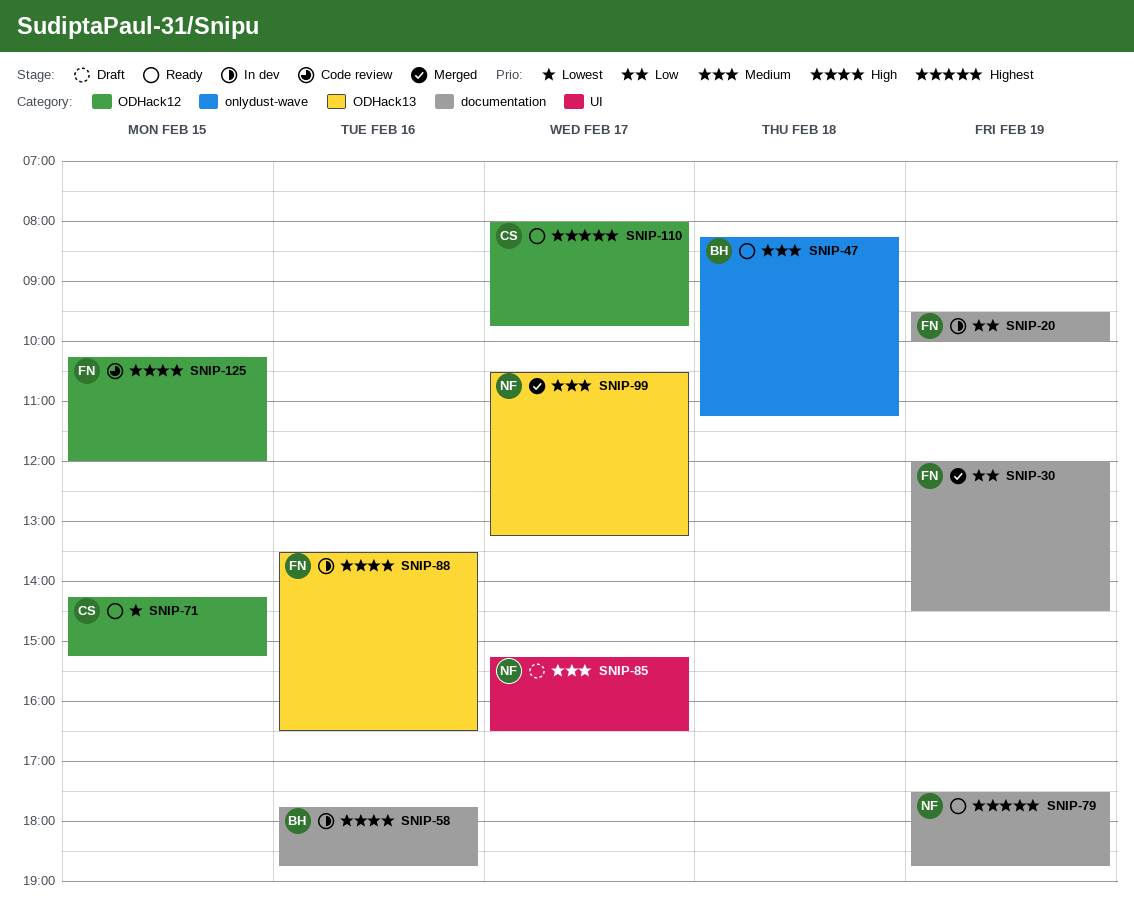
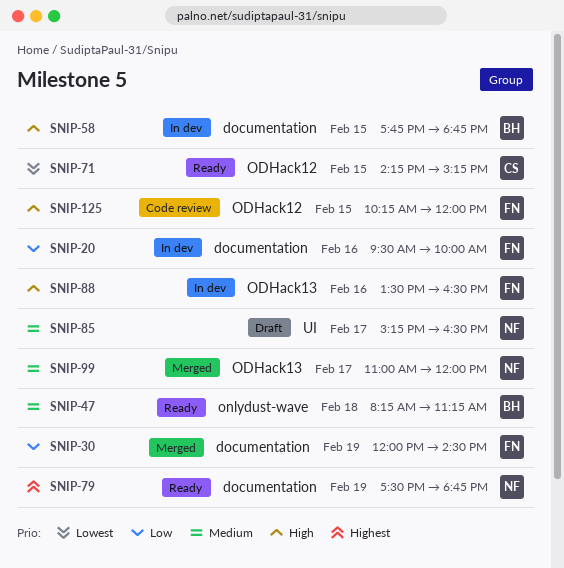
SNIP-20, day: Feb 19 -> Feb 16
SNIP-58, day: Feb 16 -> Feb 15
SNIP-99, begins: 10:30 -> 11:00
SNIP-99, ends: 13:15 -> 12:00
SNIP-110: present -> none

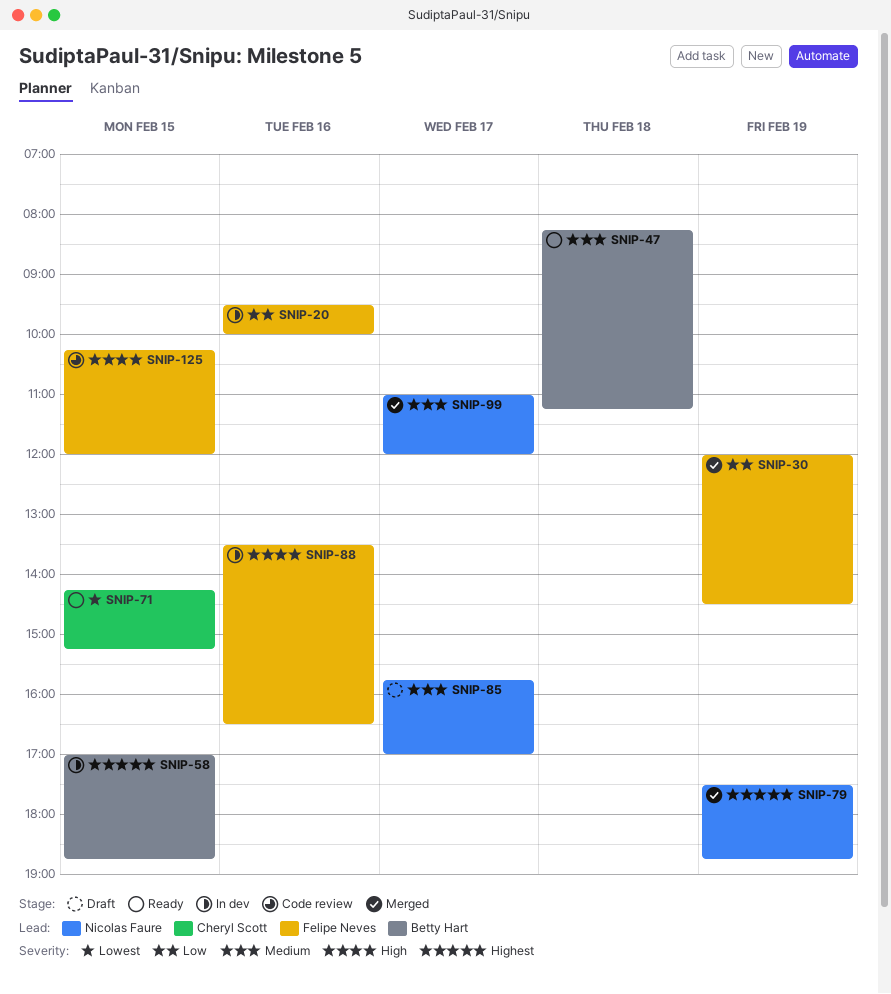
SNIP-58, priority: High -> Highest
SNIP-58, begins: 17:45 -> 17:00
SNIP-79, status: Ready -> Merged
SNIP-85, begins: 15:15 -> 15:45
SNIP-85, ends: 16:30 -> 17:00

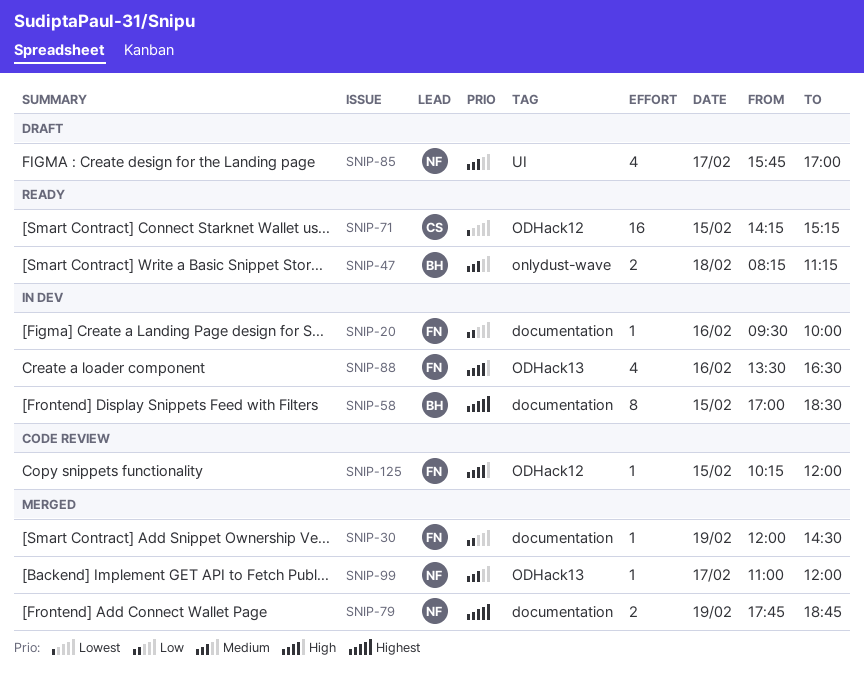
SNIP-58, ends: 18:45 -> 18:30
SNIP-79, begins: 17:30 -> 17:45

